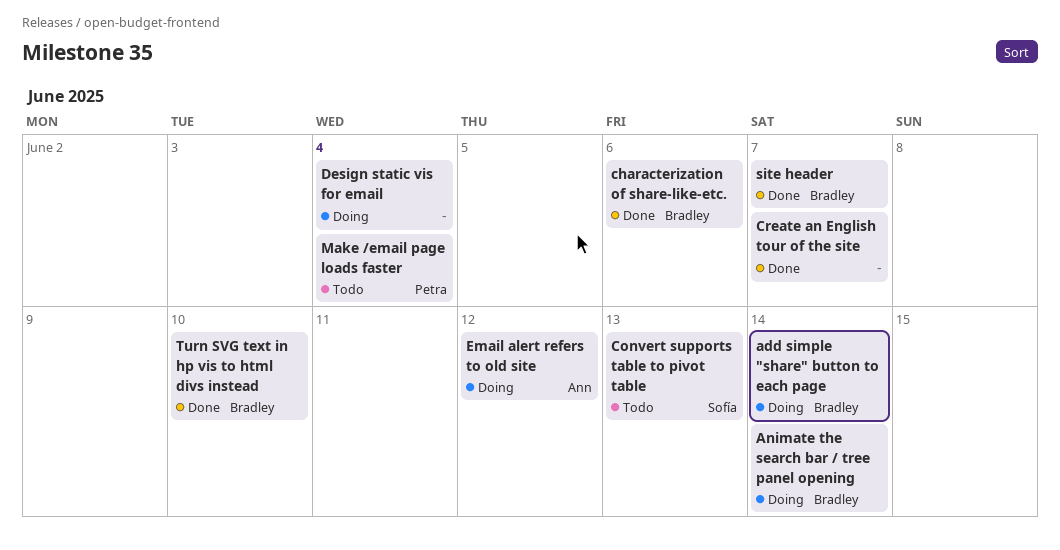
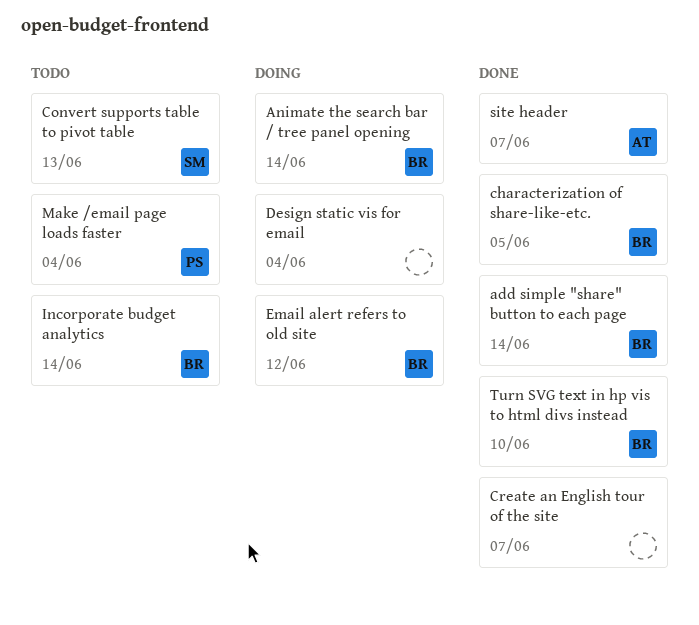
add simple "share" button to each page, status: Doing -> Done
characterization of share-like-etc., due: Jun 6 -> Jun 5
Email alert refers to old site, owner: Ann -> Bradley
Incorporate budget analytics: none -> present
site header, owner: Bradley -> Ann

